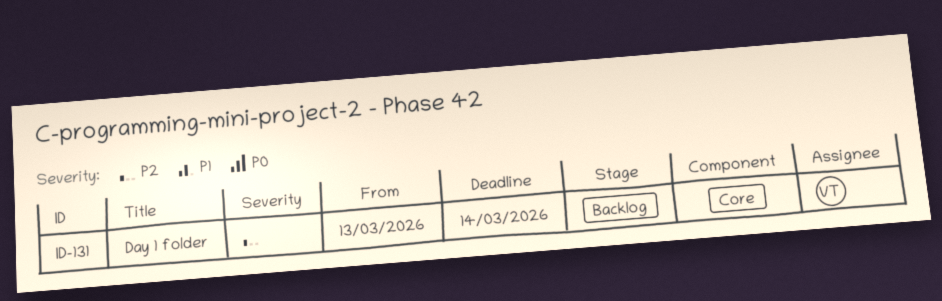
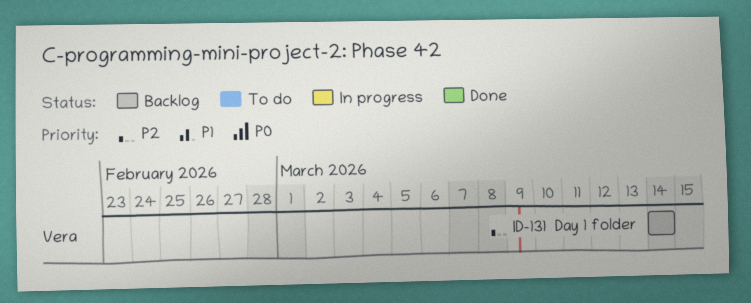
ID-131, start: Mar 13 -> Mar 14

